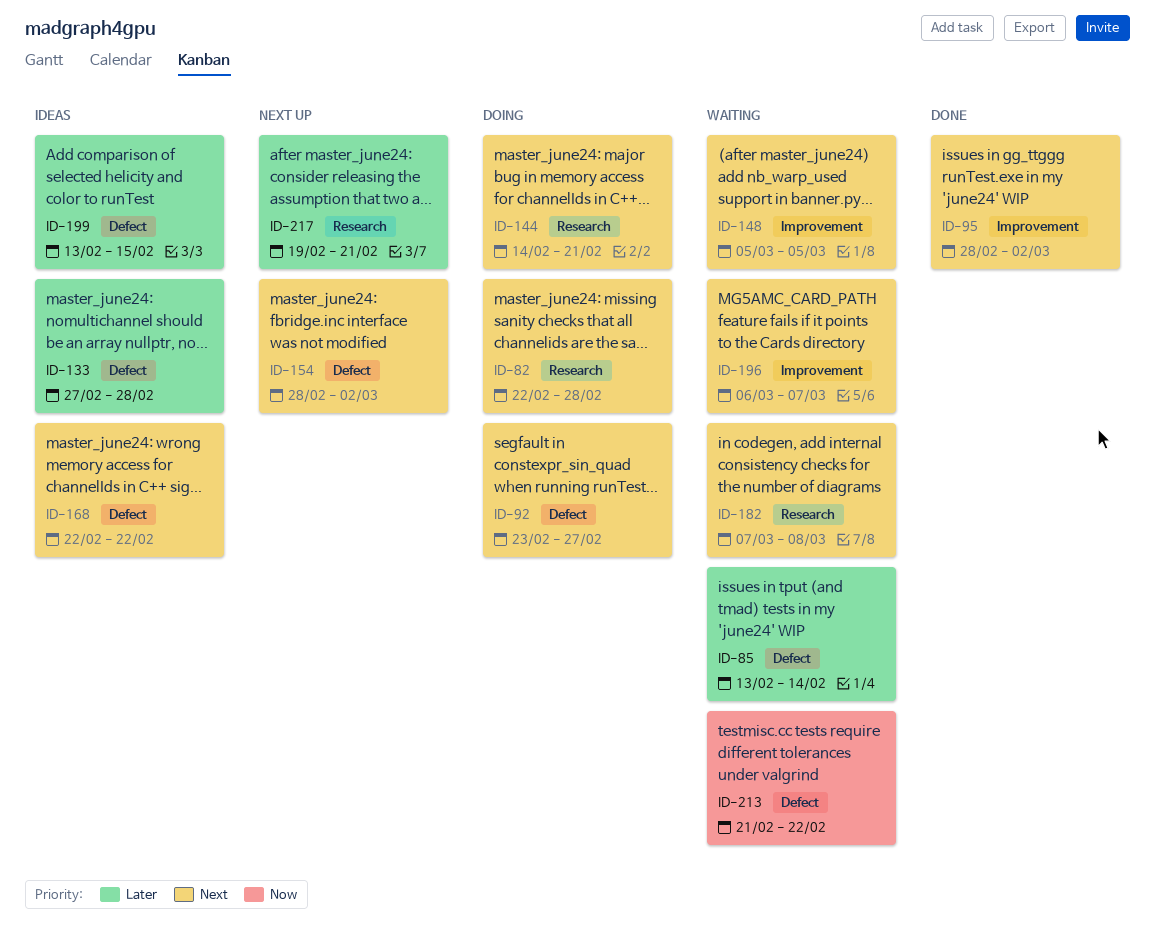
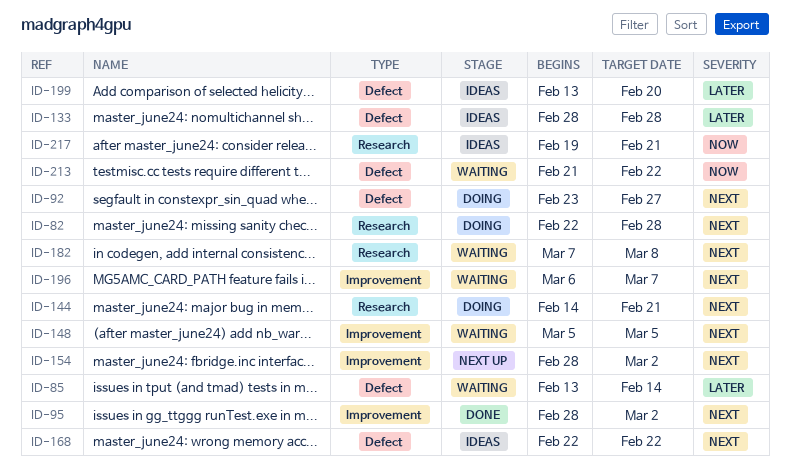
ID-133, start: Feb 27 -> Feb 28
ID-154, label: Defect -> Improvement
ID-199, due: Feb 15 -> Feb 20
ID-217, status: Next up -> Ideas
ID-217, priority: Later -> Now

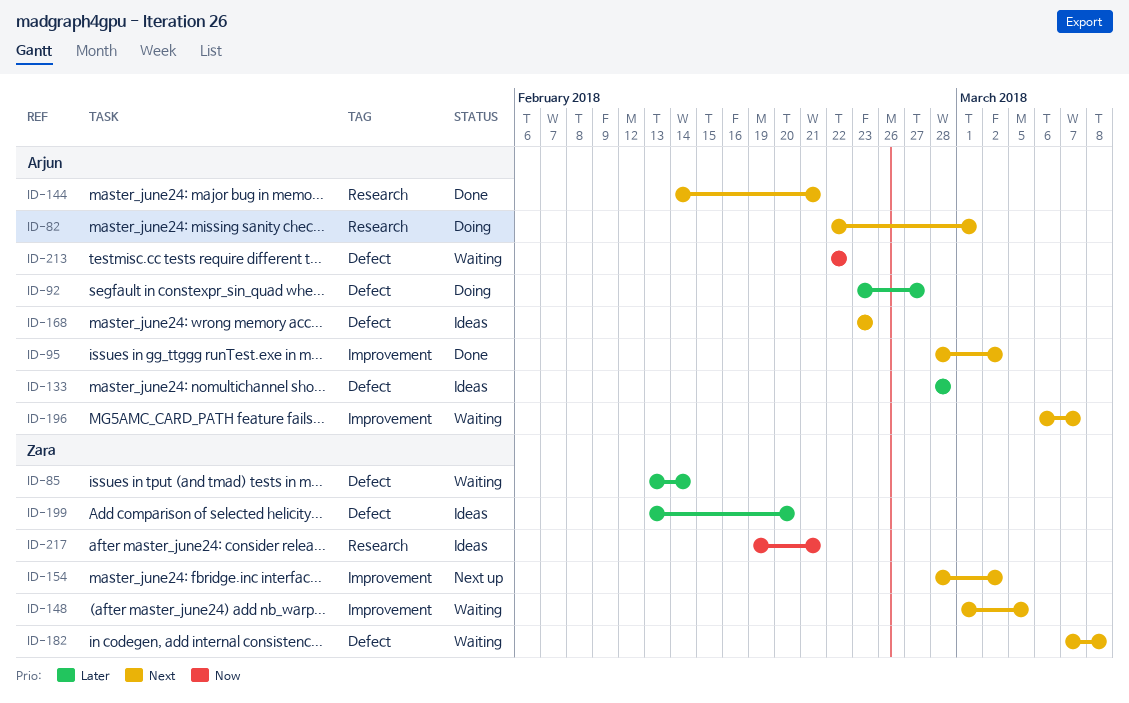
ID-82, due: Feb 28 -> Mar 1
ID-92, priority: Next -> Later
ID-144, status: Doing -> Done
ID-148, start: Mar 5 -> Mar 1
ID-168, start: Feb 22 -> Feb 23
ID-168, due: Feb 22 -> Feb 23
ID-182, label: Research -> Defect
ID-213, start: Feb 21 -> Feb 22

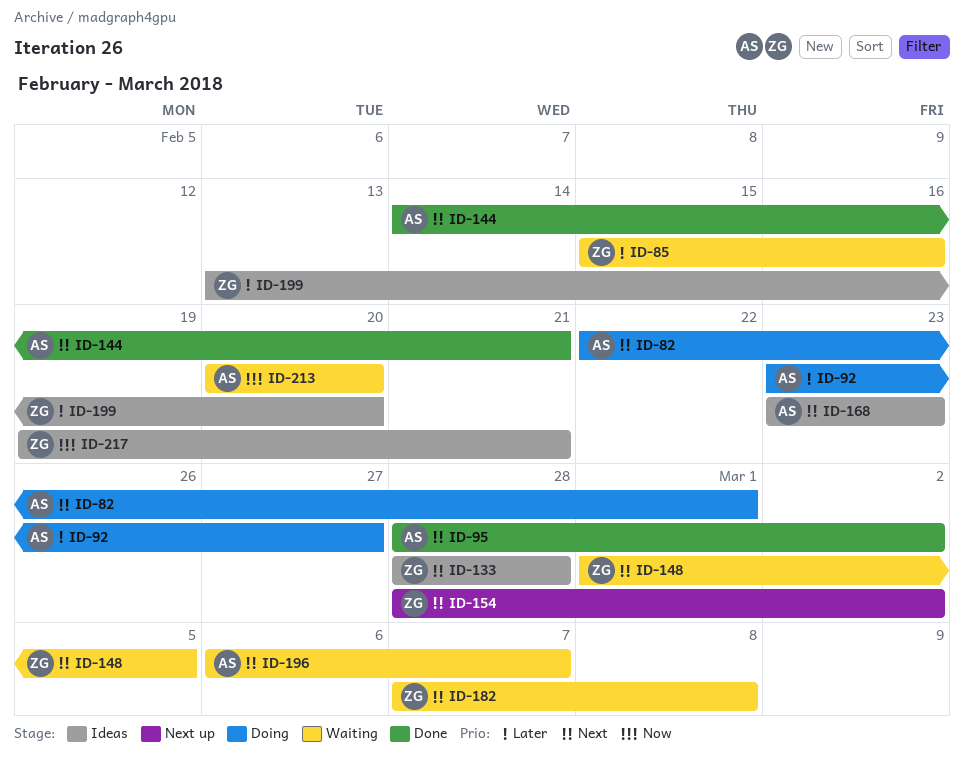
ID-85, start: Feb 13 -> Feb 15
ID-85, due: Feb 14 -> Feb 16
ID-133, owner: Arjun -> Zara
ID-133, priority: Later -> Next
ID-213, start: Feb 22 -> Feb 20
ID-213, due: Feb 22 -> Feb 20

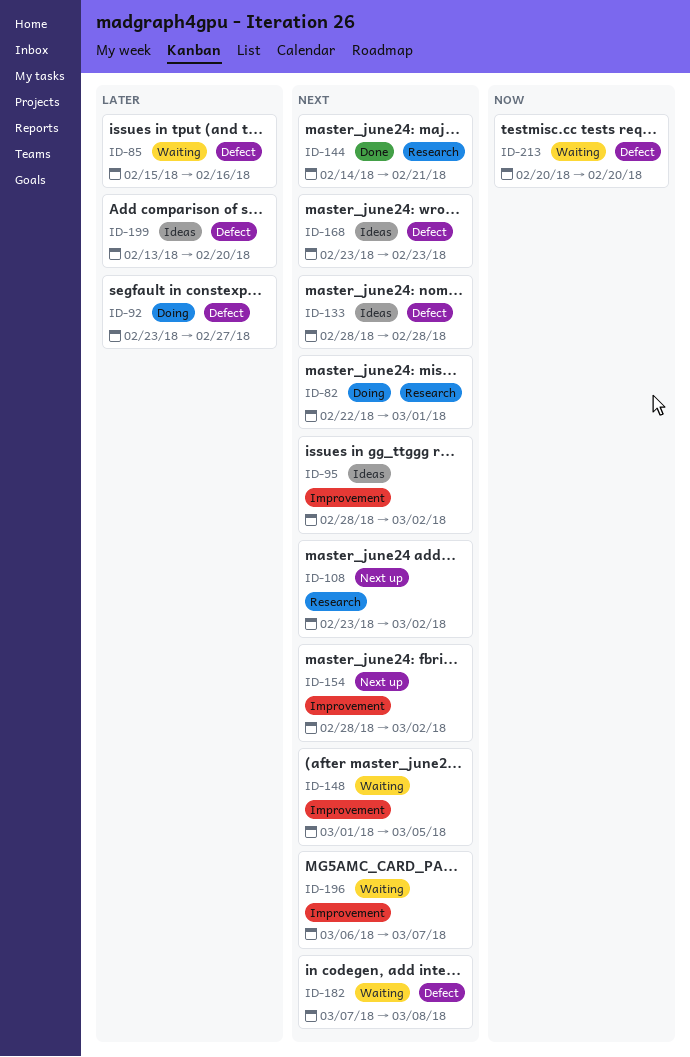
ID-95, status: Done -> Ideas
ID-108: none -> present
ID-217: present -> none

